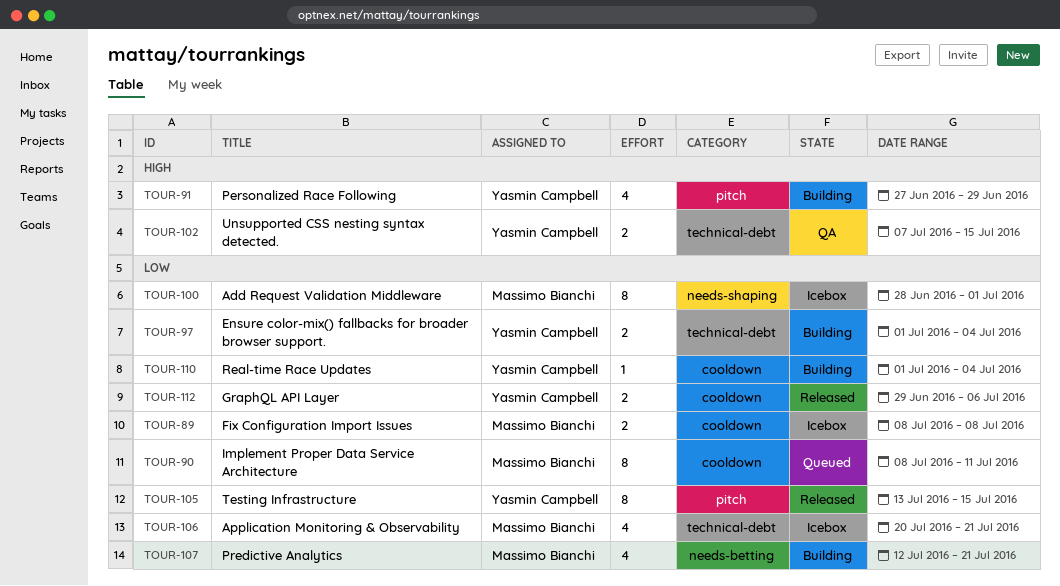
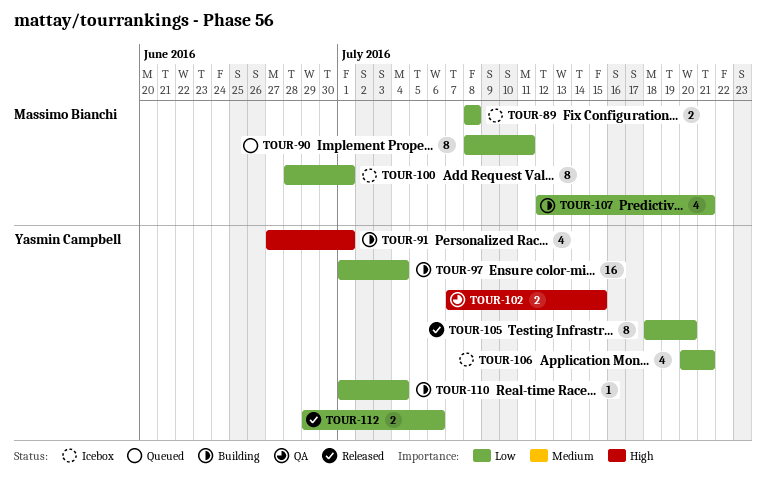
TOUR-91, due: Jun 29 -> Jul 1
TOUR-97, estimate: 2 -> 16
TOUR-105, start: Jul 13 -> Jul 18
TOUR-105, due: Jul 15 -> Jul 20
TOUR-106, owner: Massimo Bianchi -> Yasmin Campbell

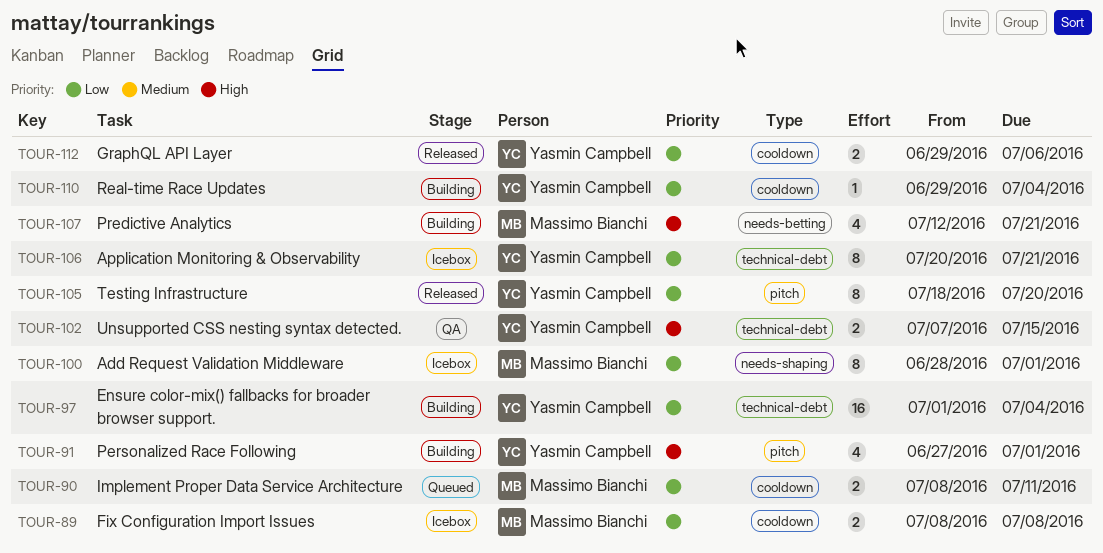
TOUR-90, estimate: 8 -> 2
TOUR-106, estimate: 4 -> 8
TOUR-107, priority: Low -> High
TOUR-110, start: Jul 1 -> Jun 29

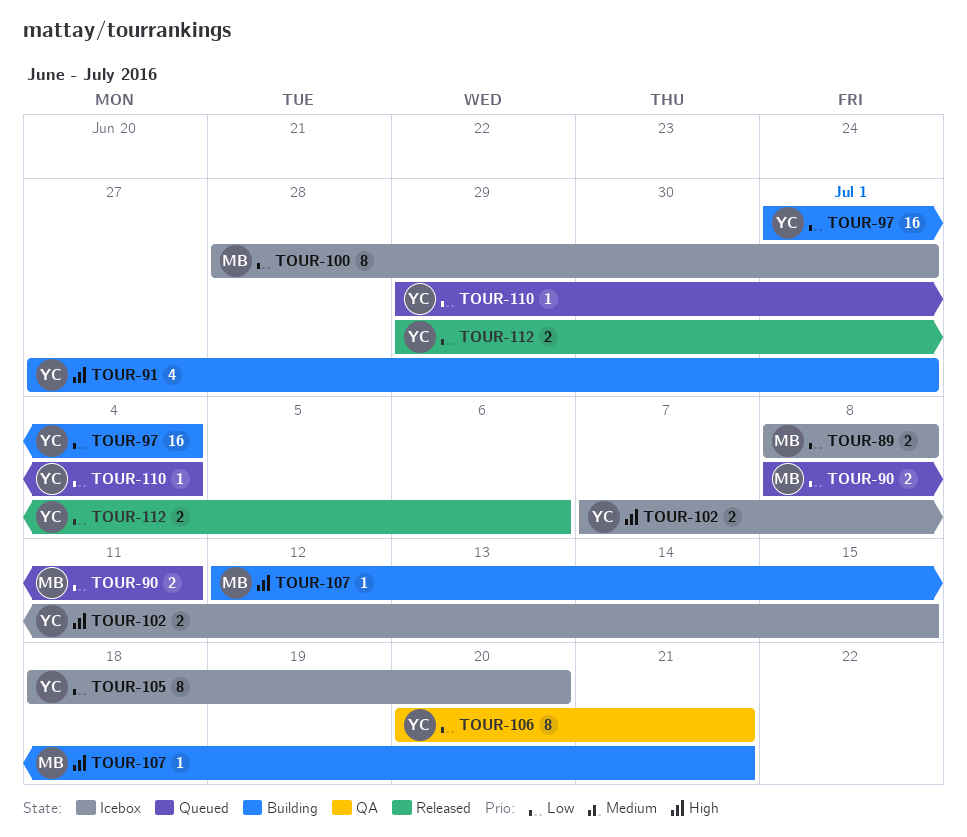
TOUR-102, status: QA -> Icebox
TOUR-105, status: Released -> Icebox
TOUR-106, status: Icebox -> QA
TOUR-107, estimate: 4 -> 1
TOUR-110, status: Building -> Queued

